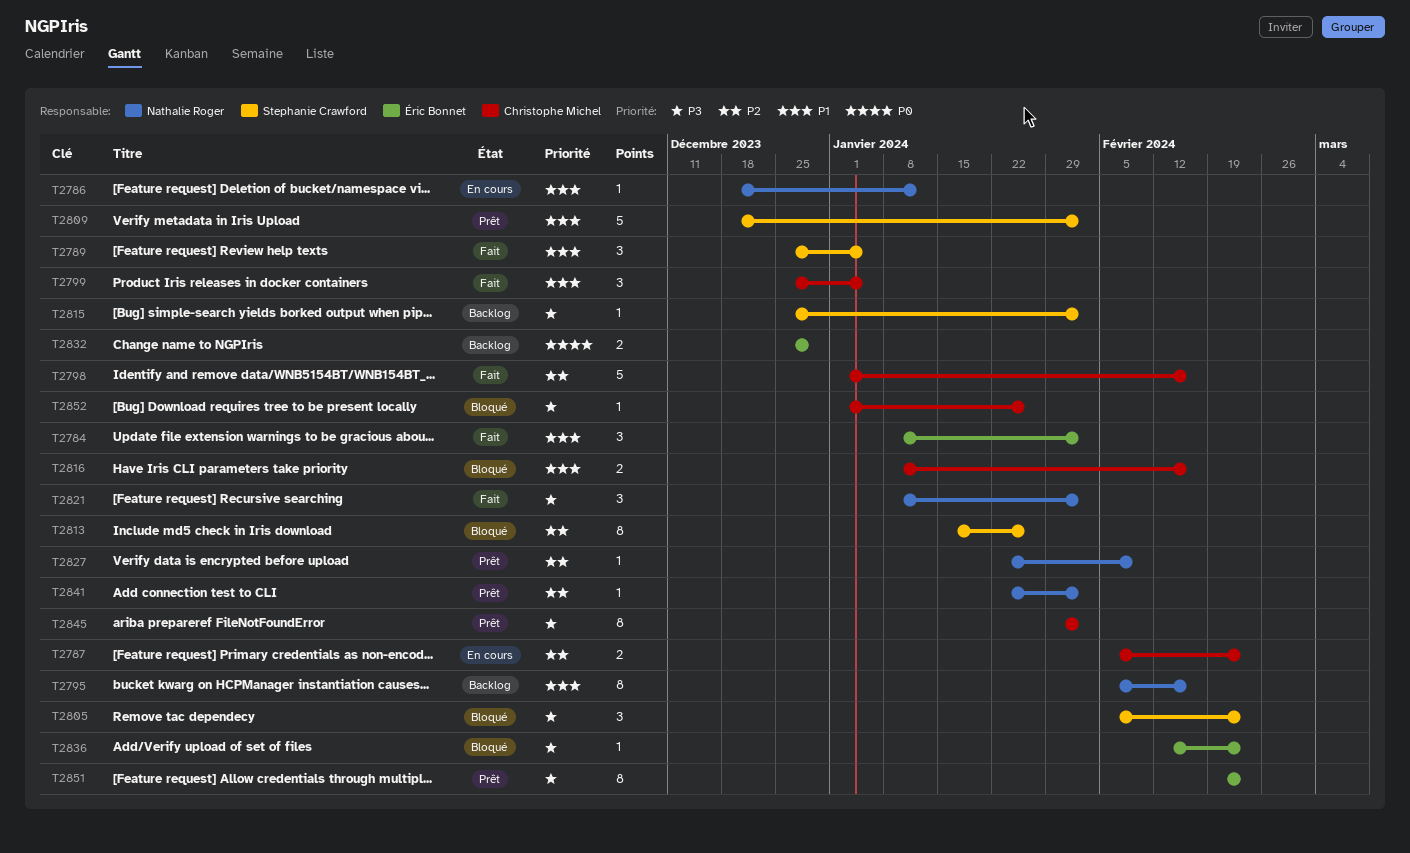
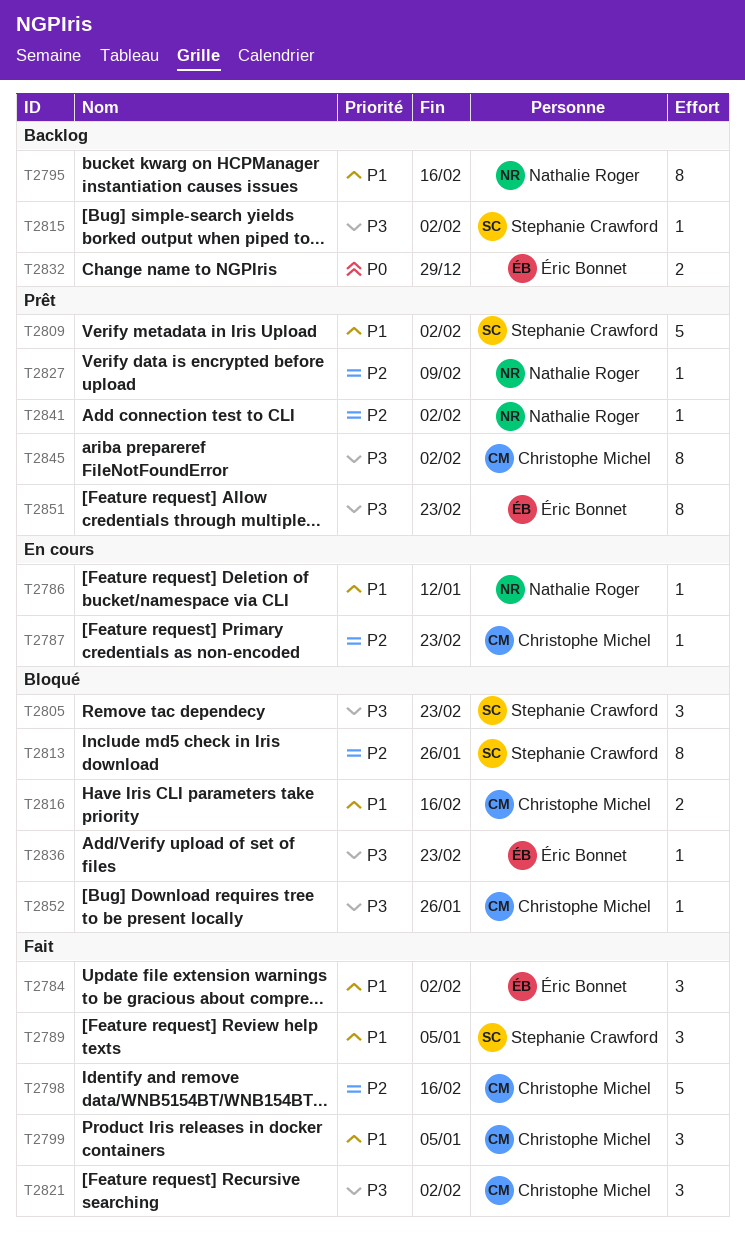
T2787, estimate: 2 -> 1
T2821, owner: Nathalie Roger -> Christophe Michel

